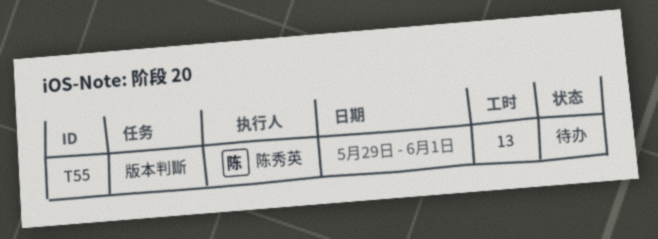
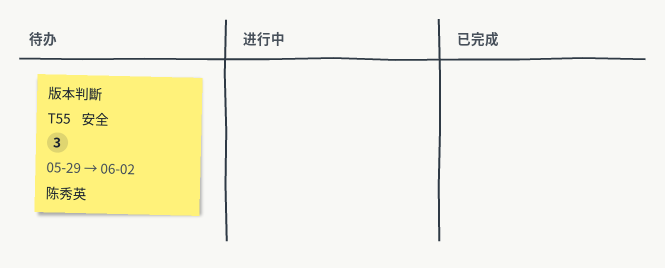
T55, estimate: 13 -> 3
T55, due: Jun 1 -> Jun 2

